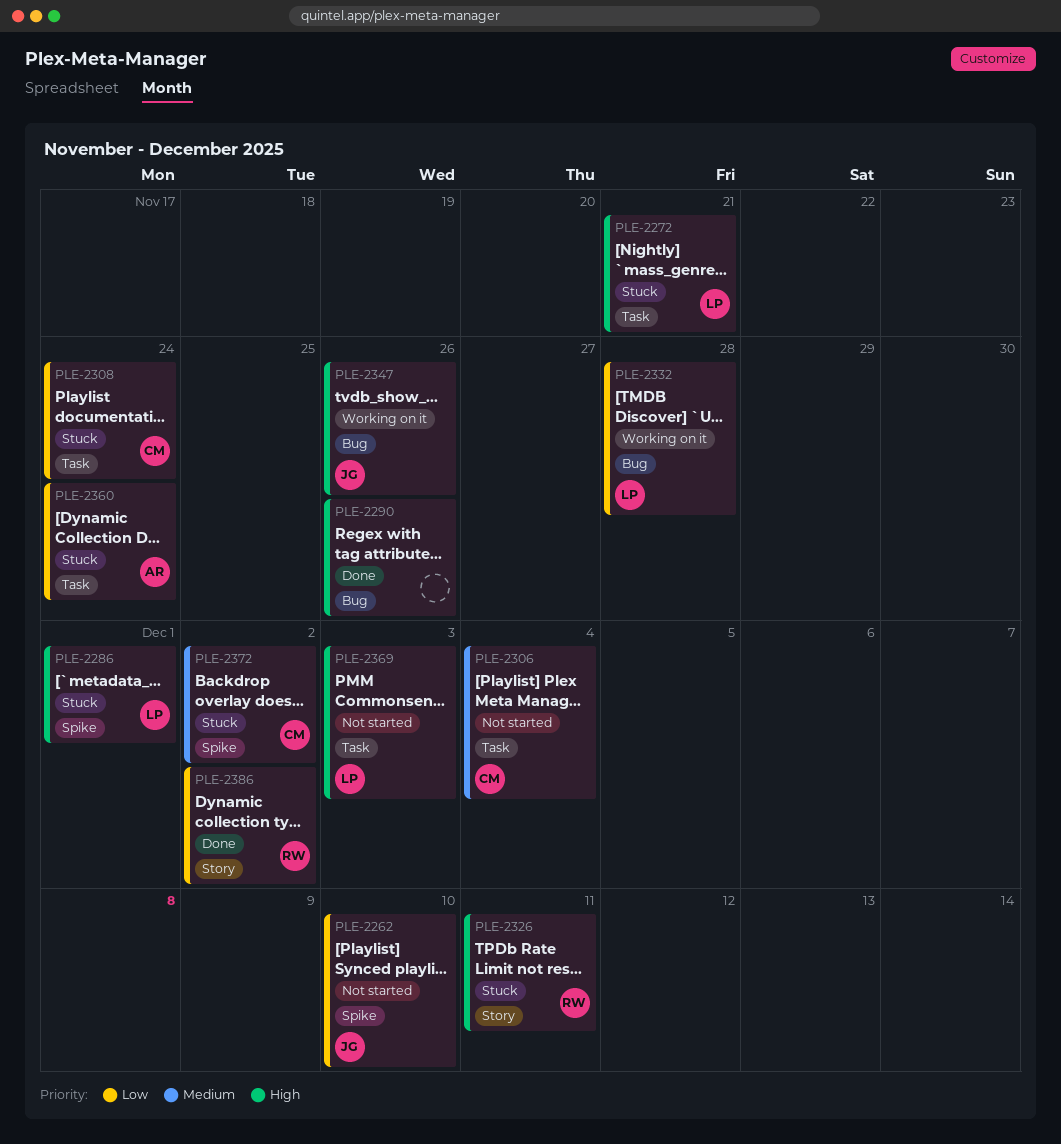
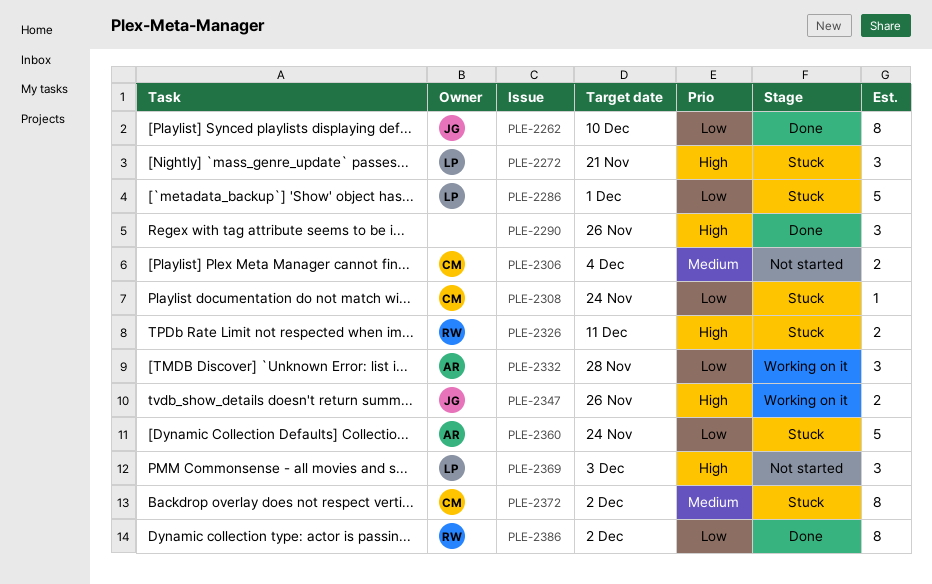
PLE-2262, status: Not started -> Done
PLE-2286, priority: High -> Low
PLE-2332, owner: LP -> AR

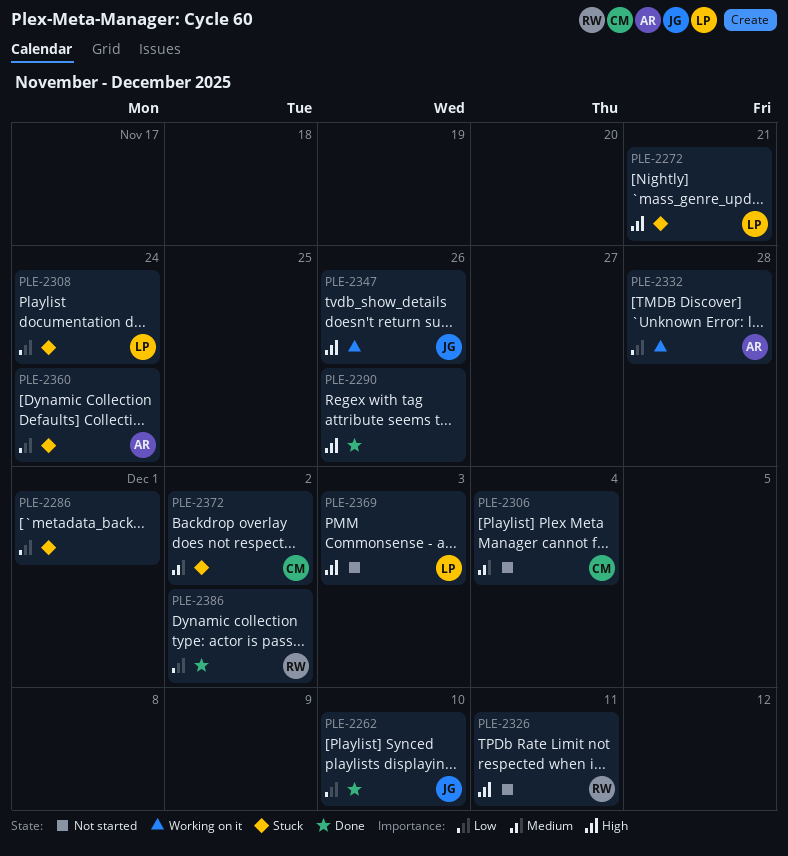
PLE-2286, owner: LP -> none
PLE-2308, owner: CM -> LP
PLE-2326, status: Stuck -> Not started

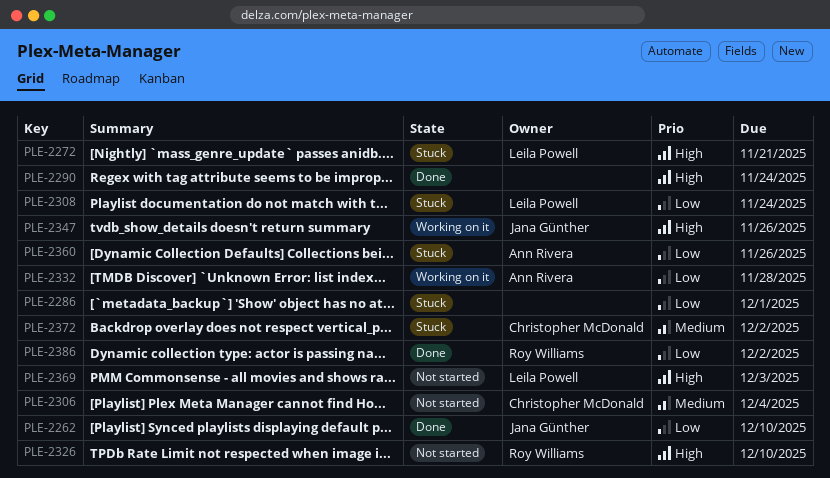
PLE-2290, due: Nov 26 -> Nov 24
PLE-2326, due: Dec 11 -> Dec 10
PLE-2360, due: Nov 24 -> Nov 26

